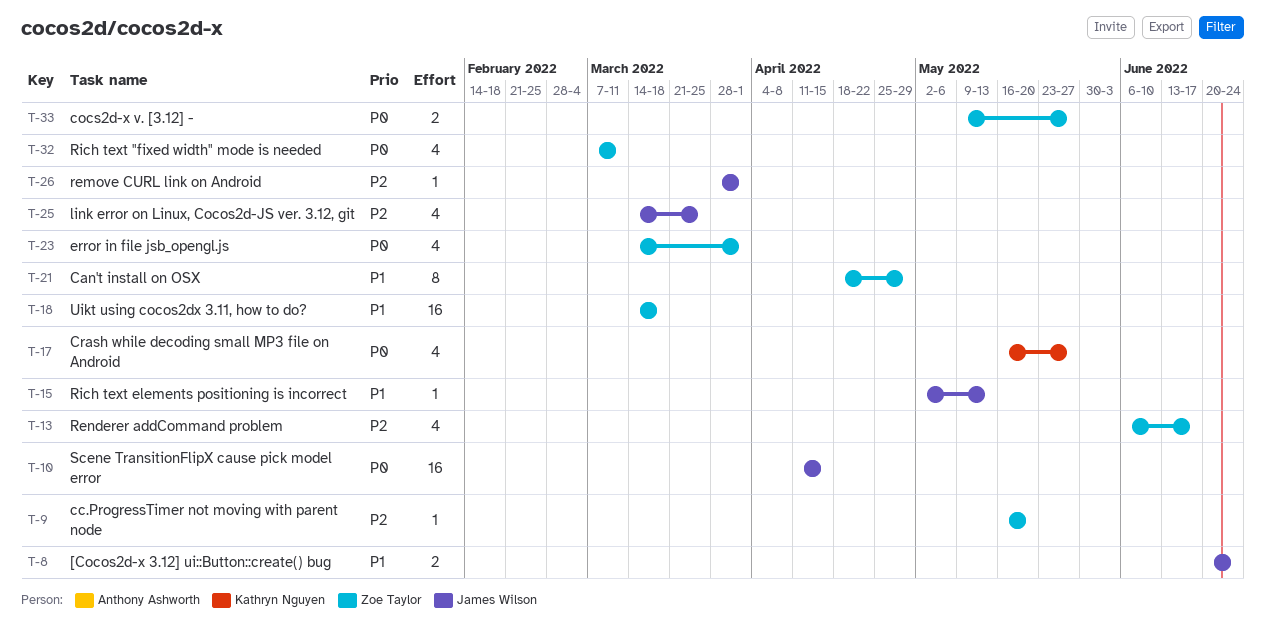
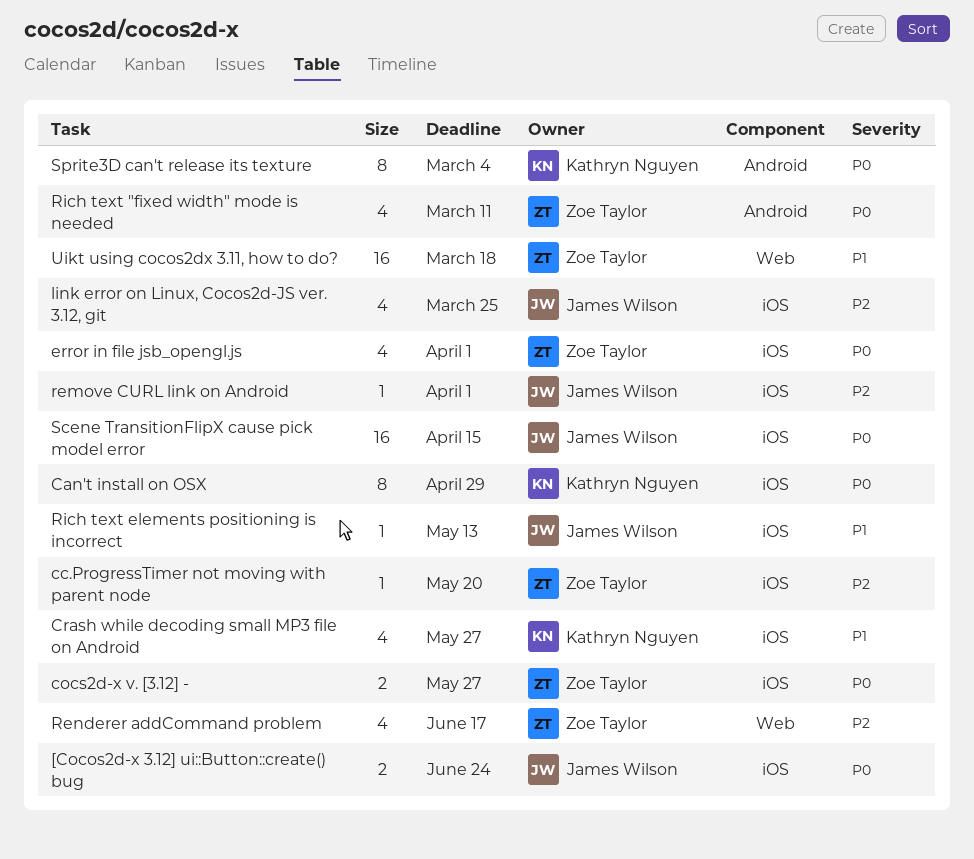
[Cocos2d-x 3.12] ui::Button::create() bug, priority: P1 -> P0
Can't install on OSX, owner: Zoe Taylor -> Kathryn Nguyen
Can't install on OSX, priority: P1 -> P0
Crash while decoding small MP3 file on Android, priority: P0 -> P1
Sprite3D can't release its texture: none -> present

